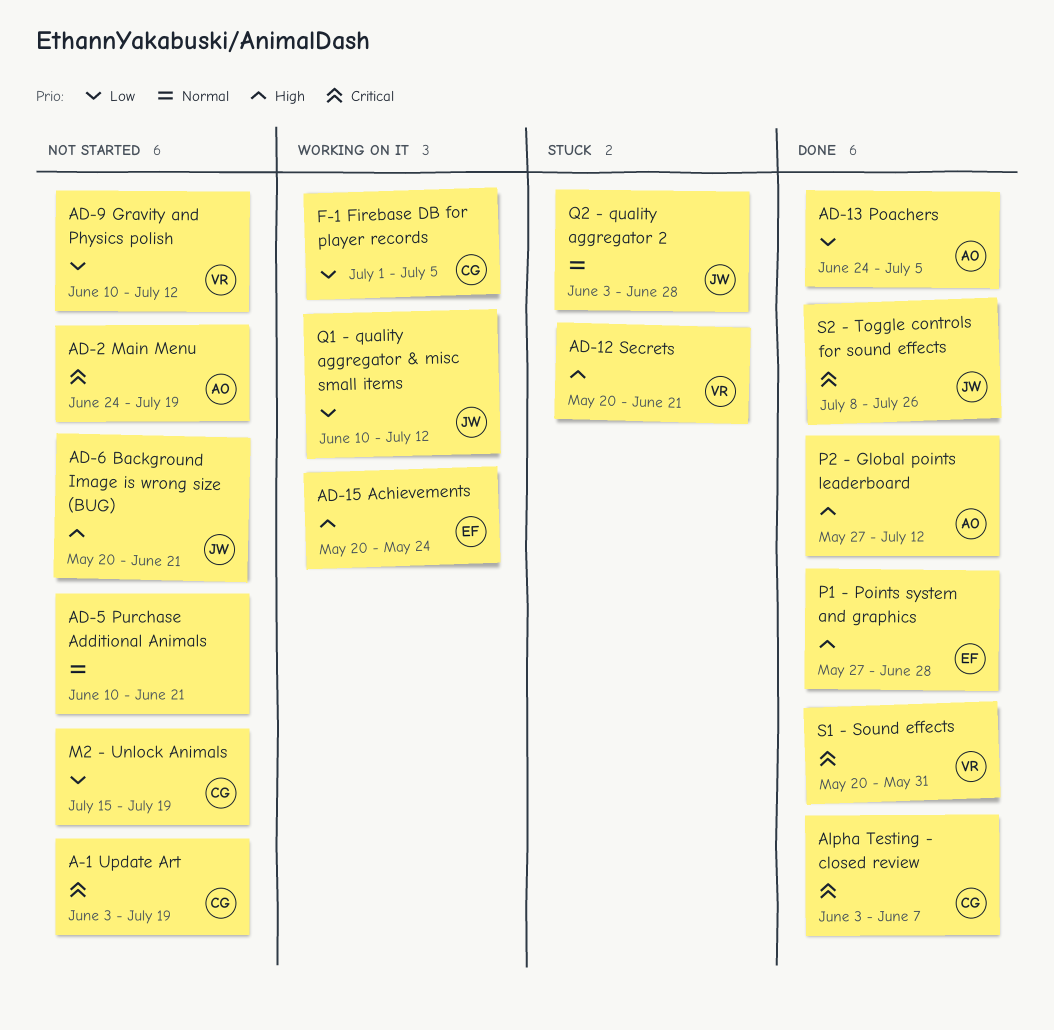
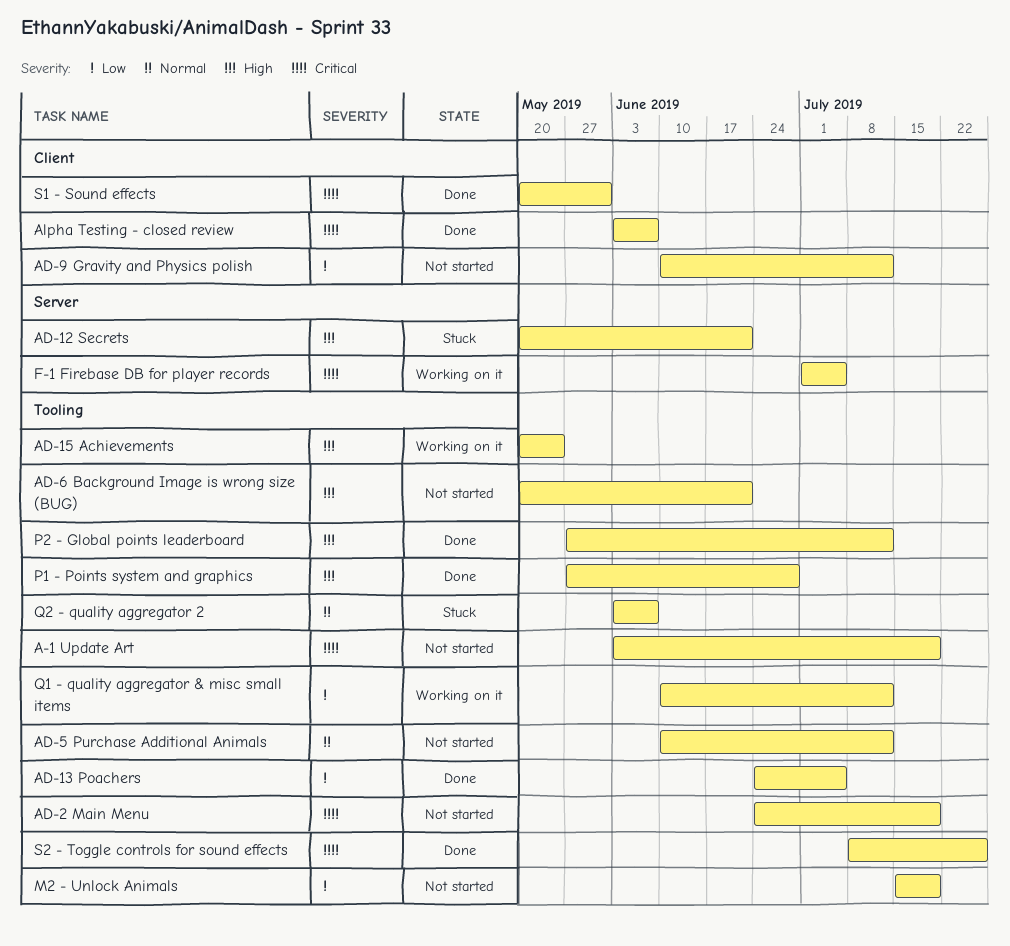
AD-5 Purchase Additional Animals, due: Jun 21 -> Jul 12
F-1 Firebase DB for player records, priority: Low -> Critical
Q2 - quality aggregator 2, due: Jun 28 -> Jun 7

